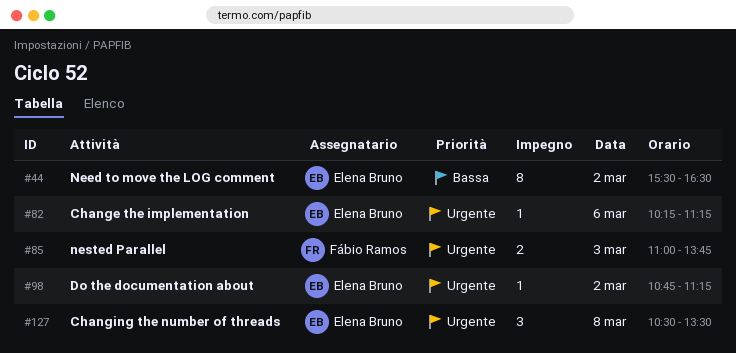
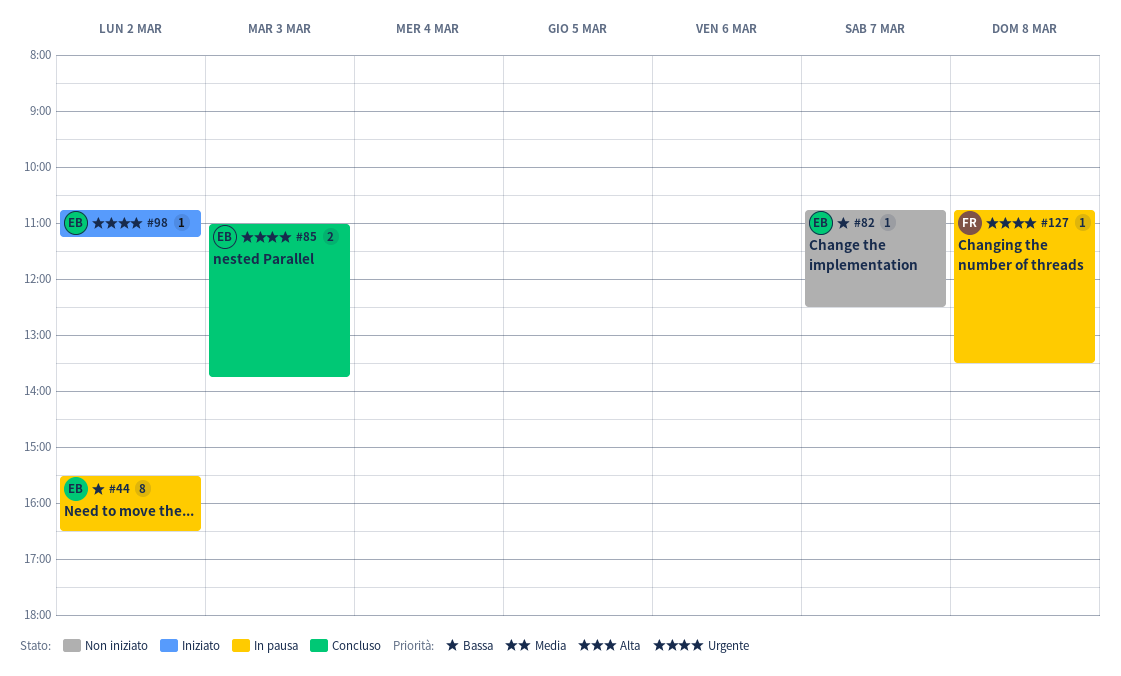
#82, priority: Urgente -> Bassa
#82, day: Mar 6 -> Mar 7
#82, begins: 10:15 -> 10:45
#82, ends: 11:15 -> 12:30
#85, owner: Fábio Ramos -> Elena Bruno
#127, owner: Elena Bruno -> Fábio Ramos
#127, estimate: 3 -> 1
#127, begins: 10:30 -> 10:45

